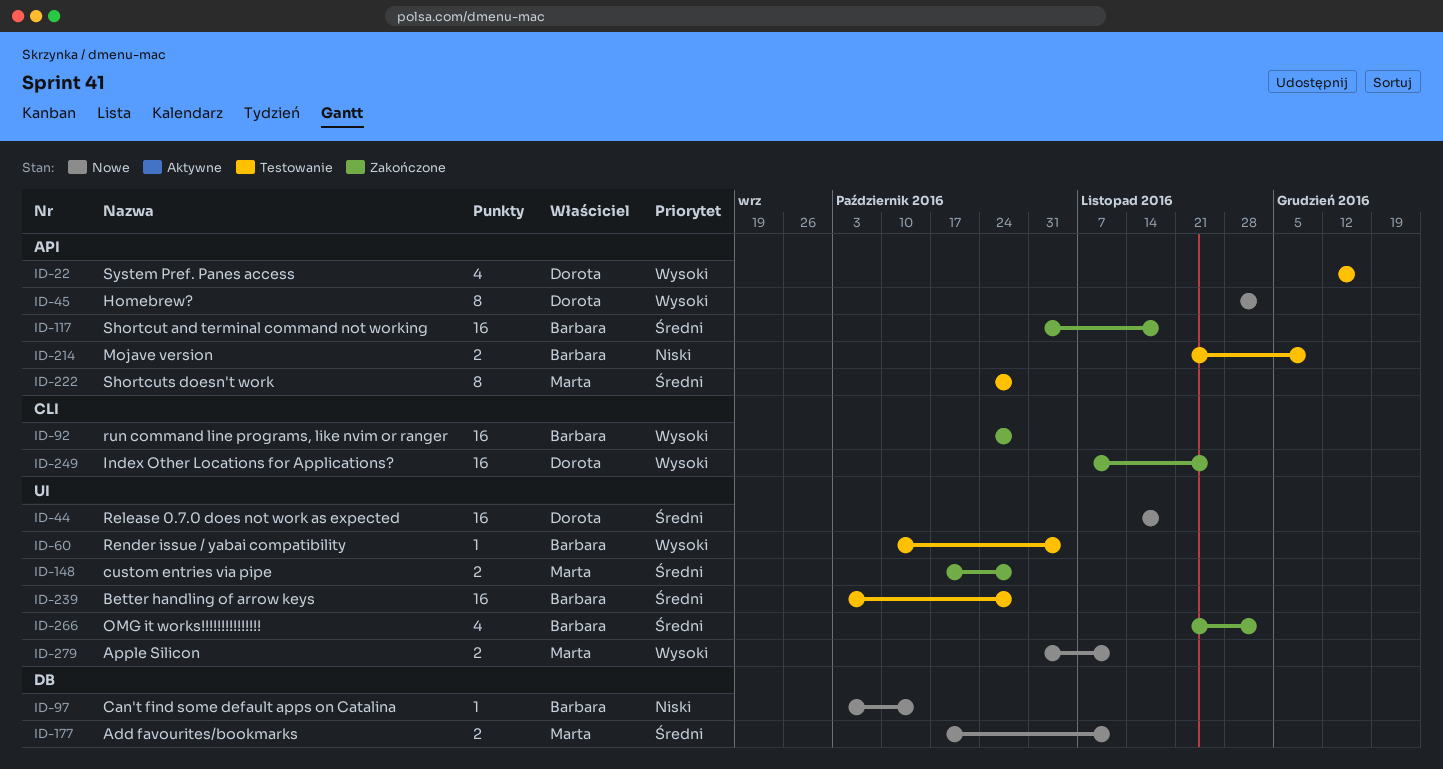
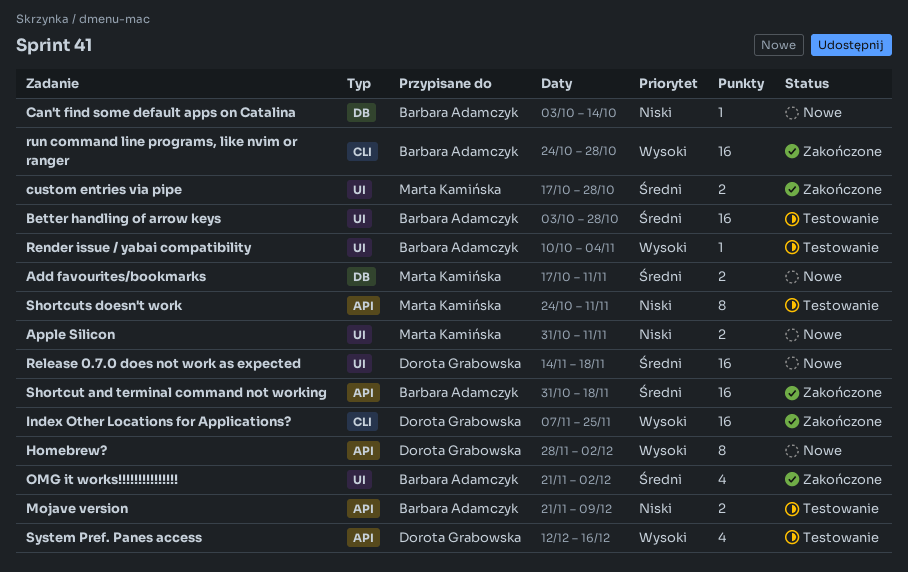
Apple Silicon, priority: Wysoki -> Niski
Shortcuts doesn't work, priority: Średni -> Niski
Shortcuts doesn't work, due: Oct 28 -> Nov 11

